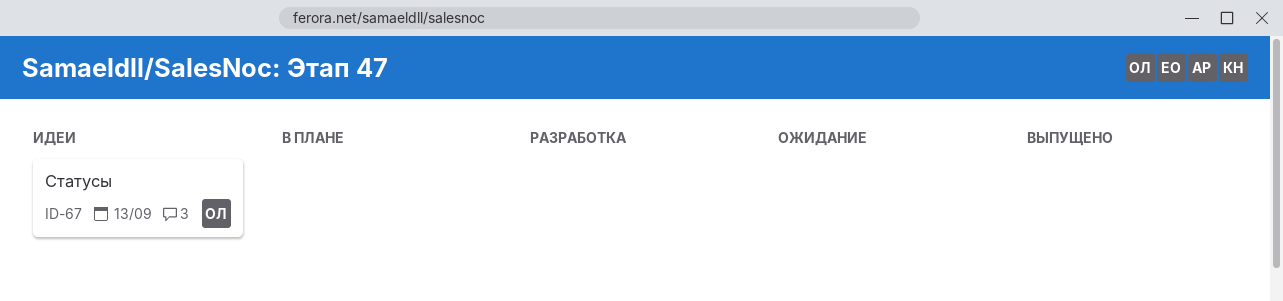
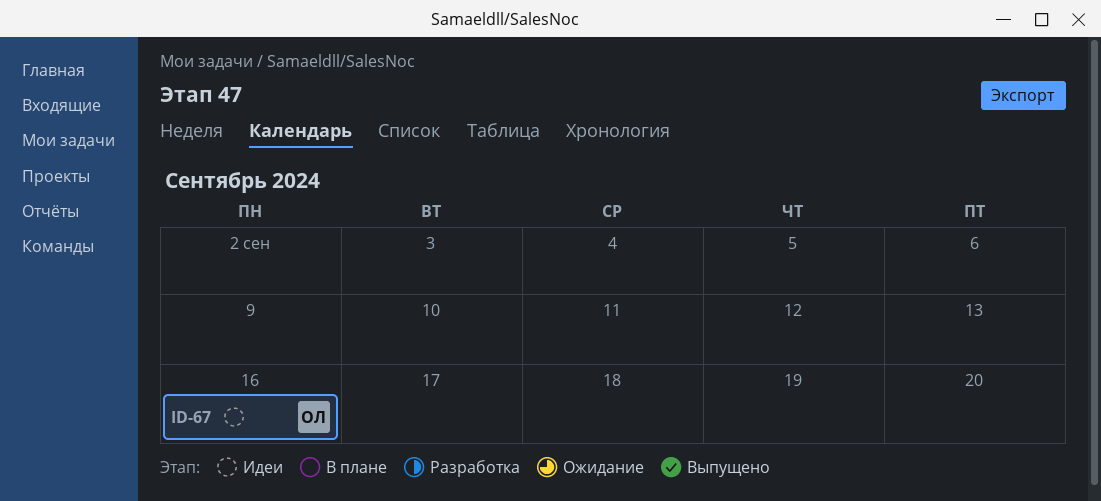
ID-67, due: Sep 13 -> Sep 16

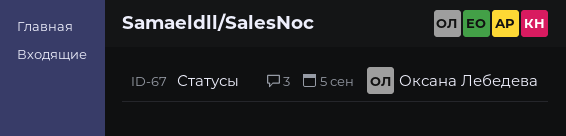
ID-67, due: Sep 16 -> Sep 5

